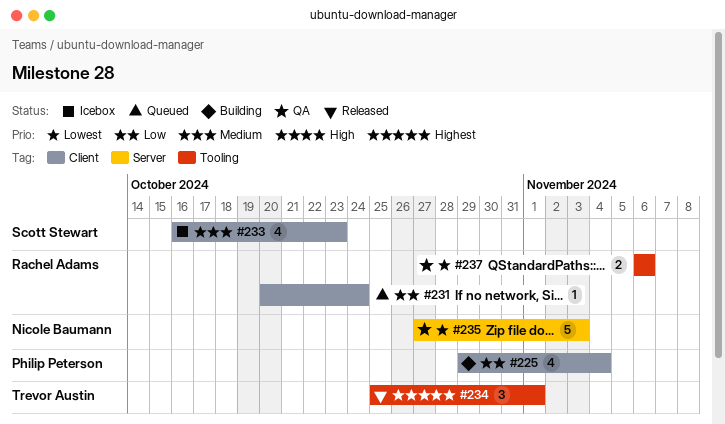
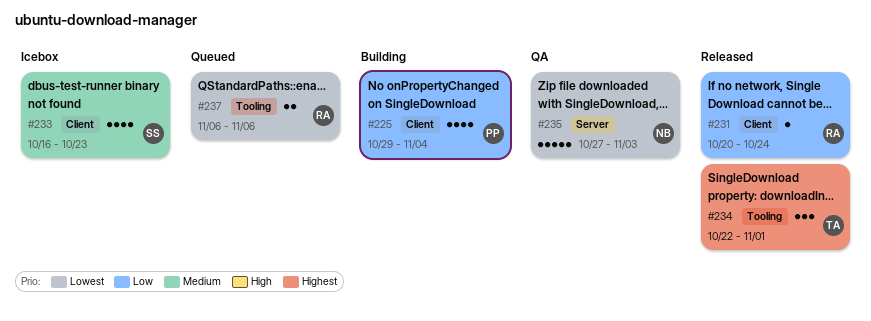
#231, status: Queued -> Released
#234, start: Oct 25 -> Oct 22
#237, status: QA -> Queued

